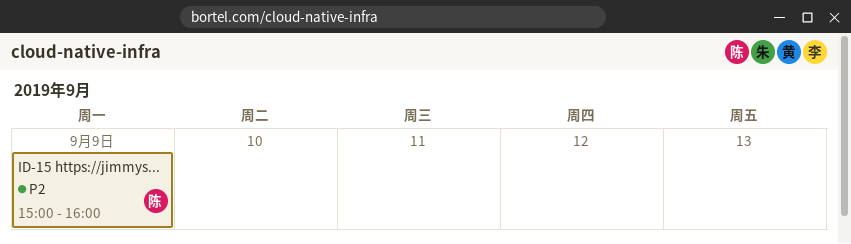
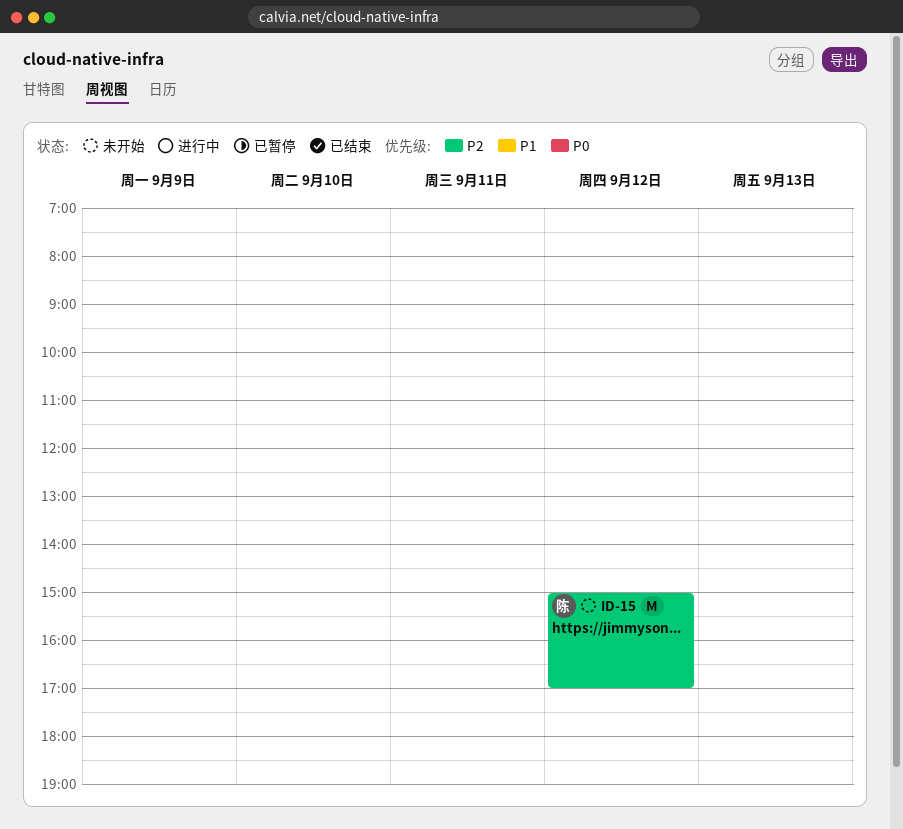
ID-15, day: Sep 9 -> Sep 12
ID-15, ends: 16:00 -> 17:00

